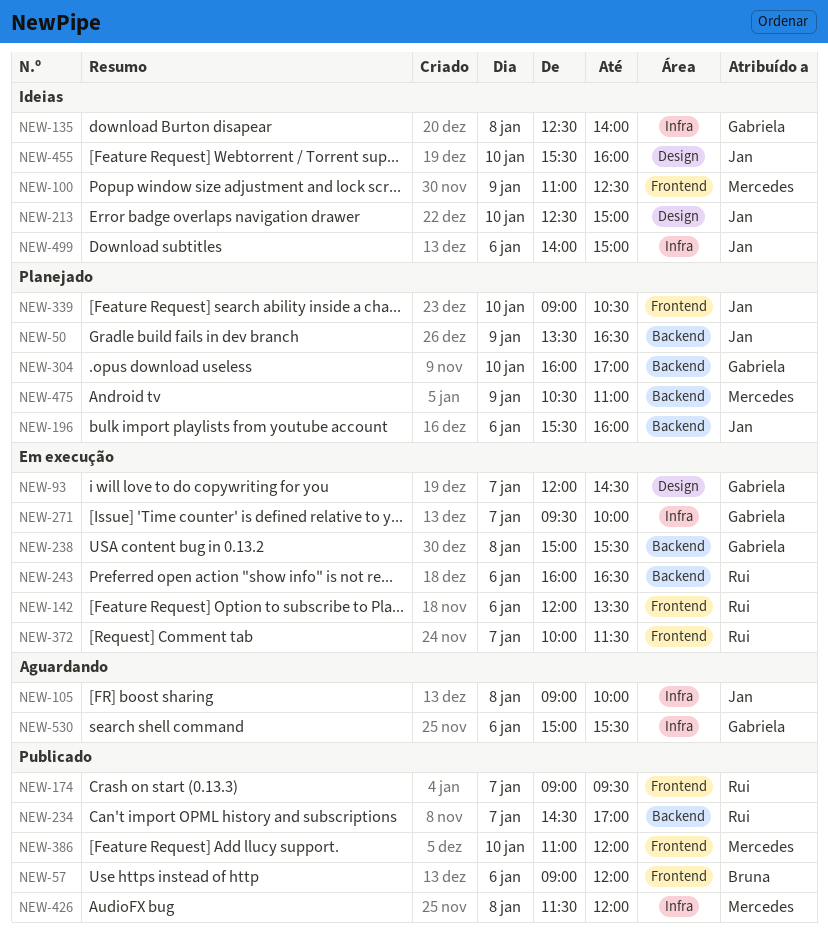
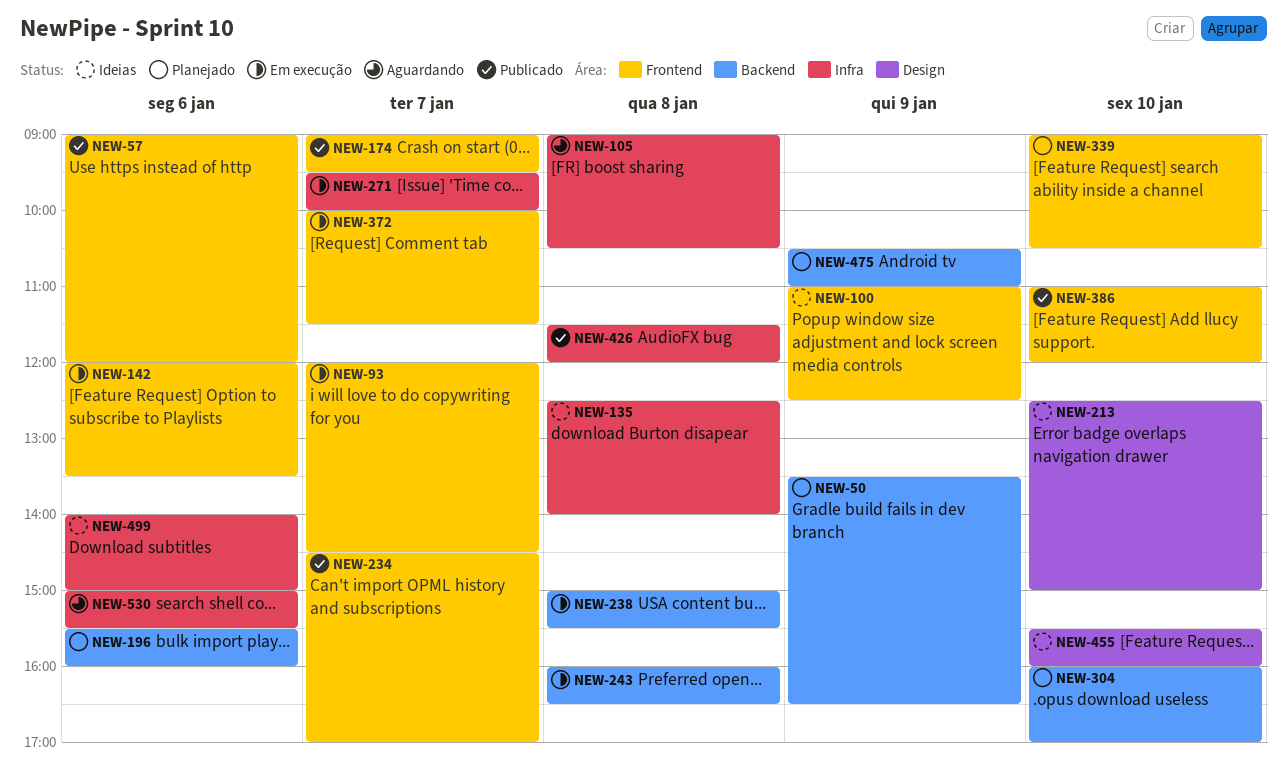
NEW-93, label: Design -> Frontend
NEW-105, ends: 10:00 -> 10:30
NEW-234, label: Backend -> Frontend
NEW-243, day: Jan 6 -> Jan 8

